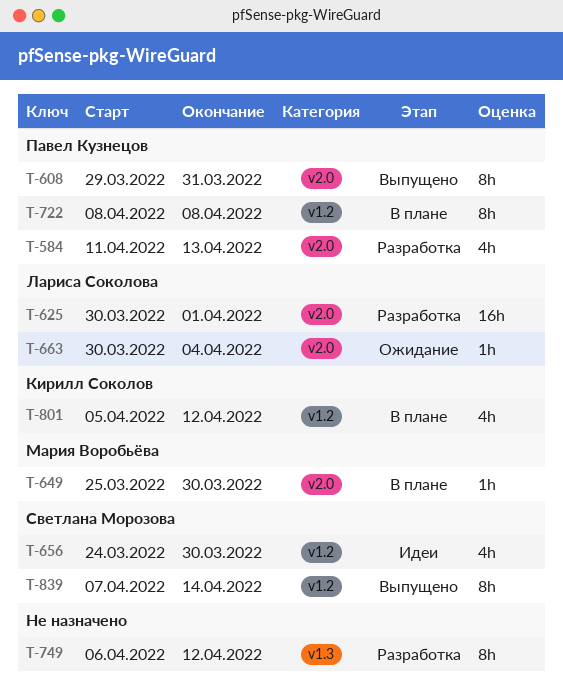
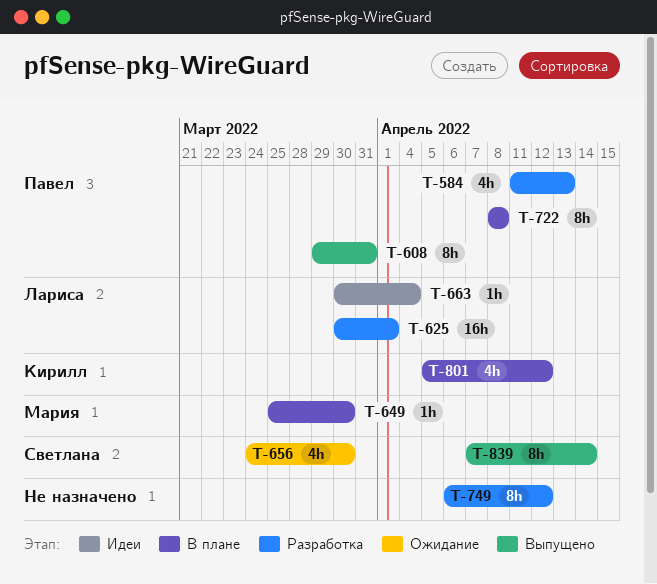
T-656, status: Идеи -> Ожидание
T-663, status: Ожидание -> Идеи

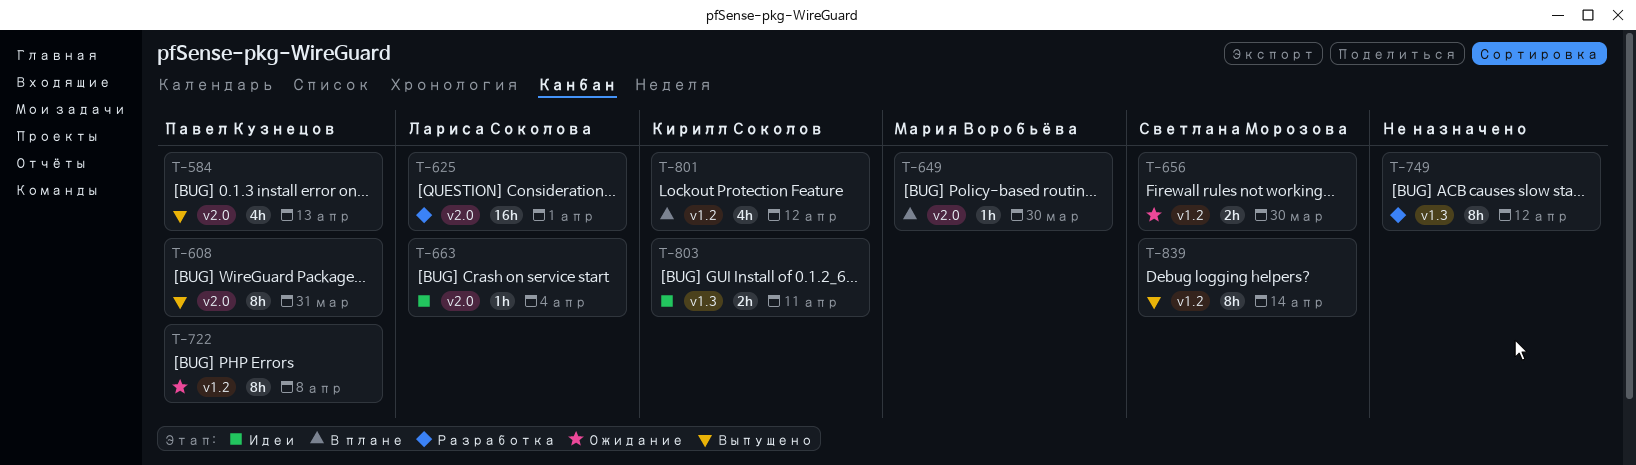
T-584, status: Разработка -> Выпущено
T-656, estimate: 4h -> 2h
T-722, status: В плане -> Ожидание
T-803: none -> present

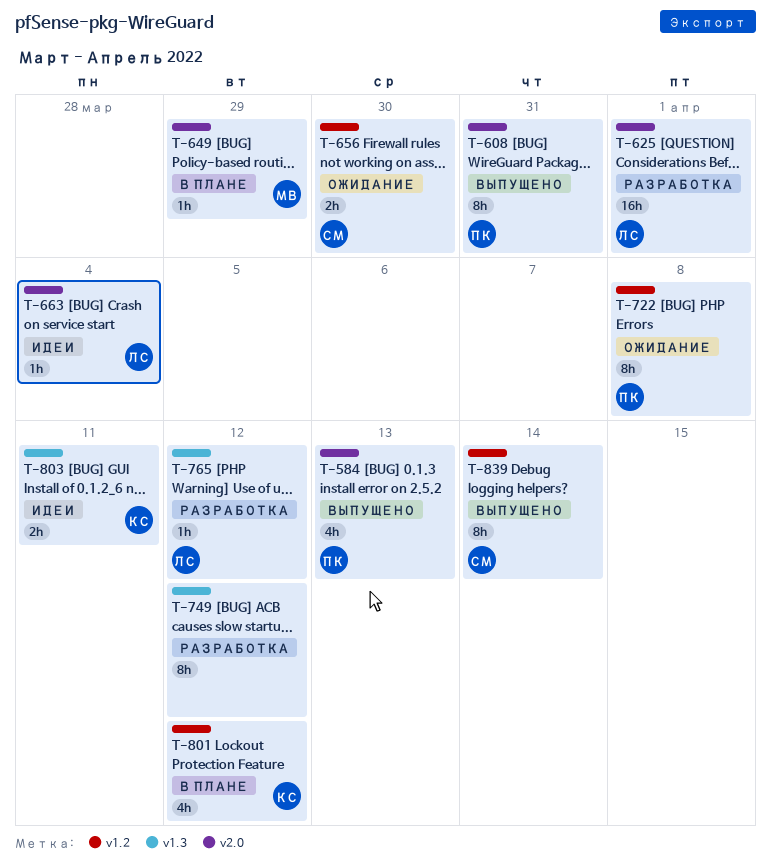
T-649, due: Mar 30 -> Mar 29
T-765: none -> present

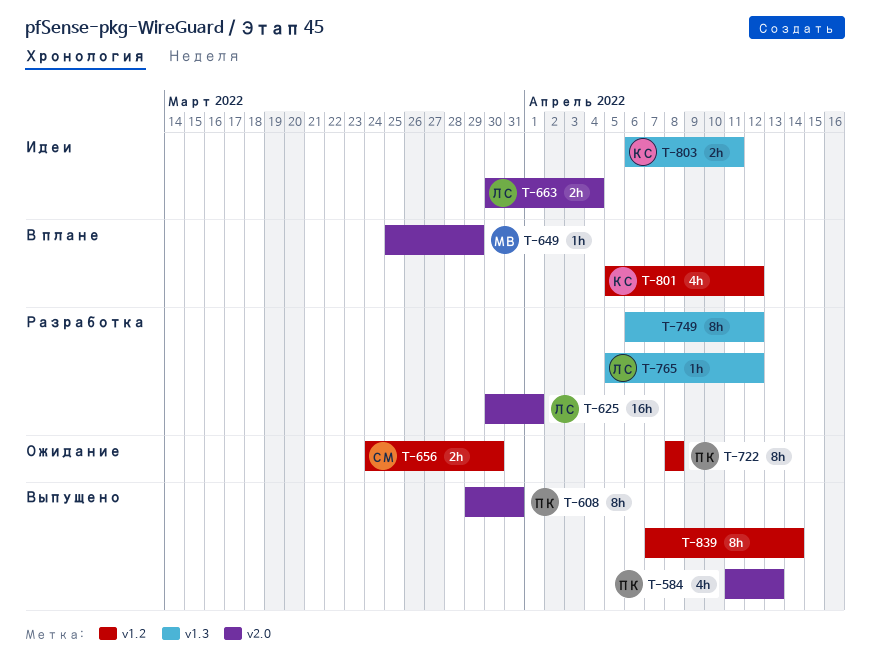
T-663, estimate: 1h -> 2h
T-839, owner: СМ -> none

